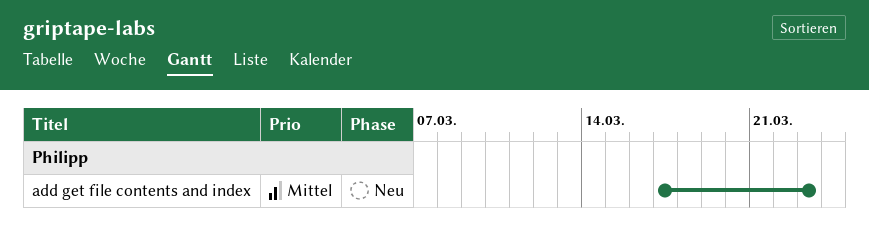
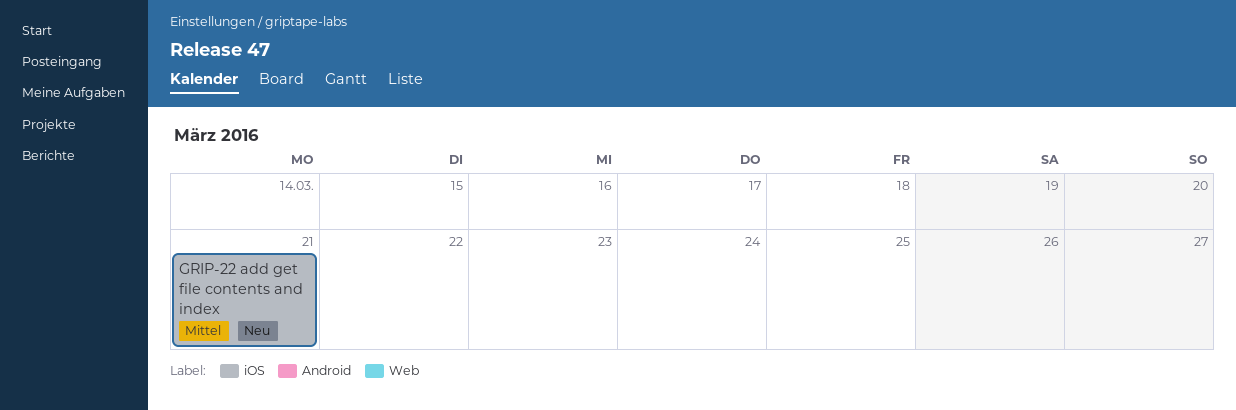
add get file contents and index, due: Mar 23 -> Mar 21

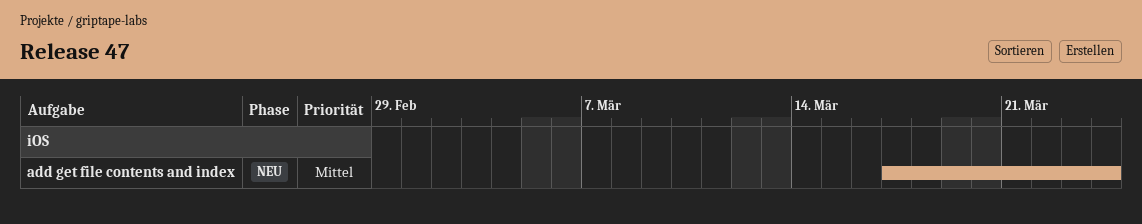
add get file contents and index, due: Mar 21 -> Mar 24

